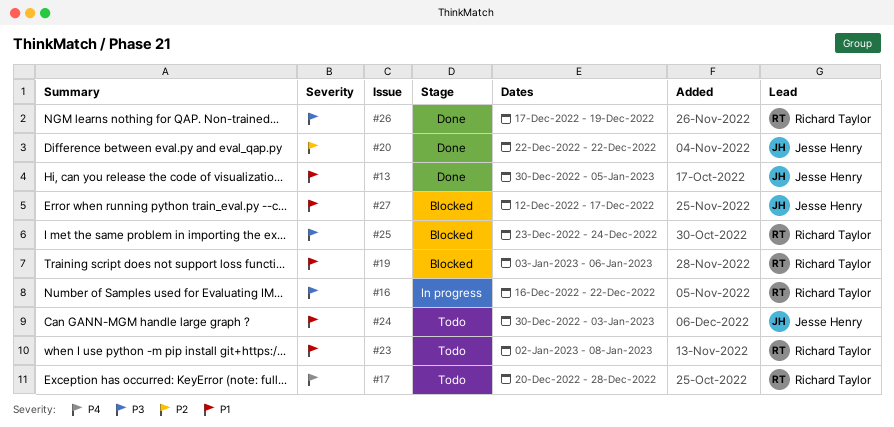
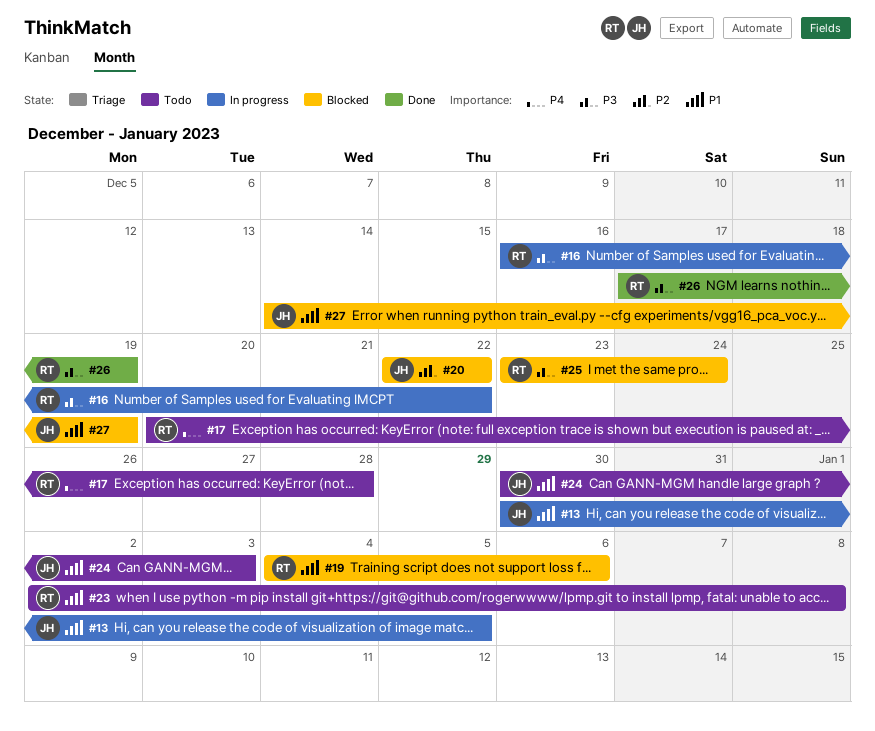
#13, status: Done -> In progress
#19, start: Jan 3 -> Jan 4
#20, status: Done -> Blocked
#27, start: Dec 12 -> Dec 14
#27, due: Dec 17 -> Dec 19

